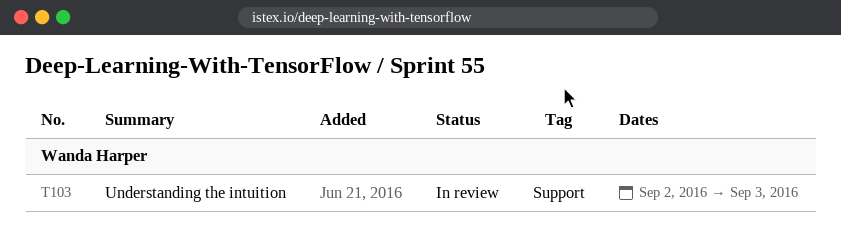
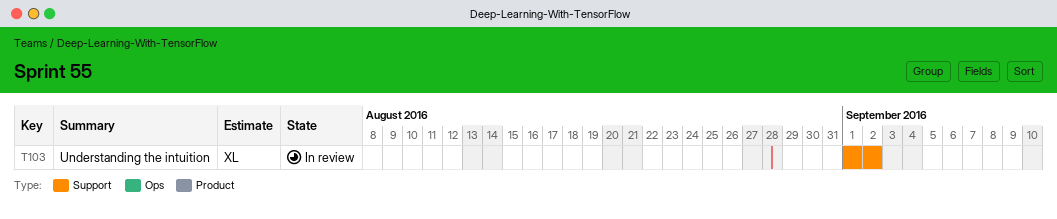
T103, start: Sep 2 -> Sep 1
T103, due: Sep 3 -> Sep 2

